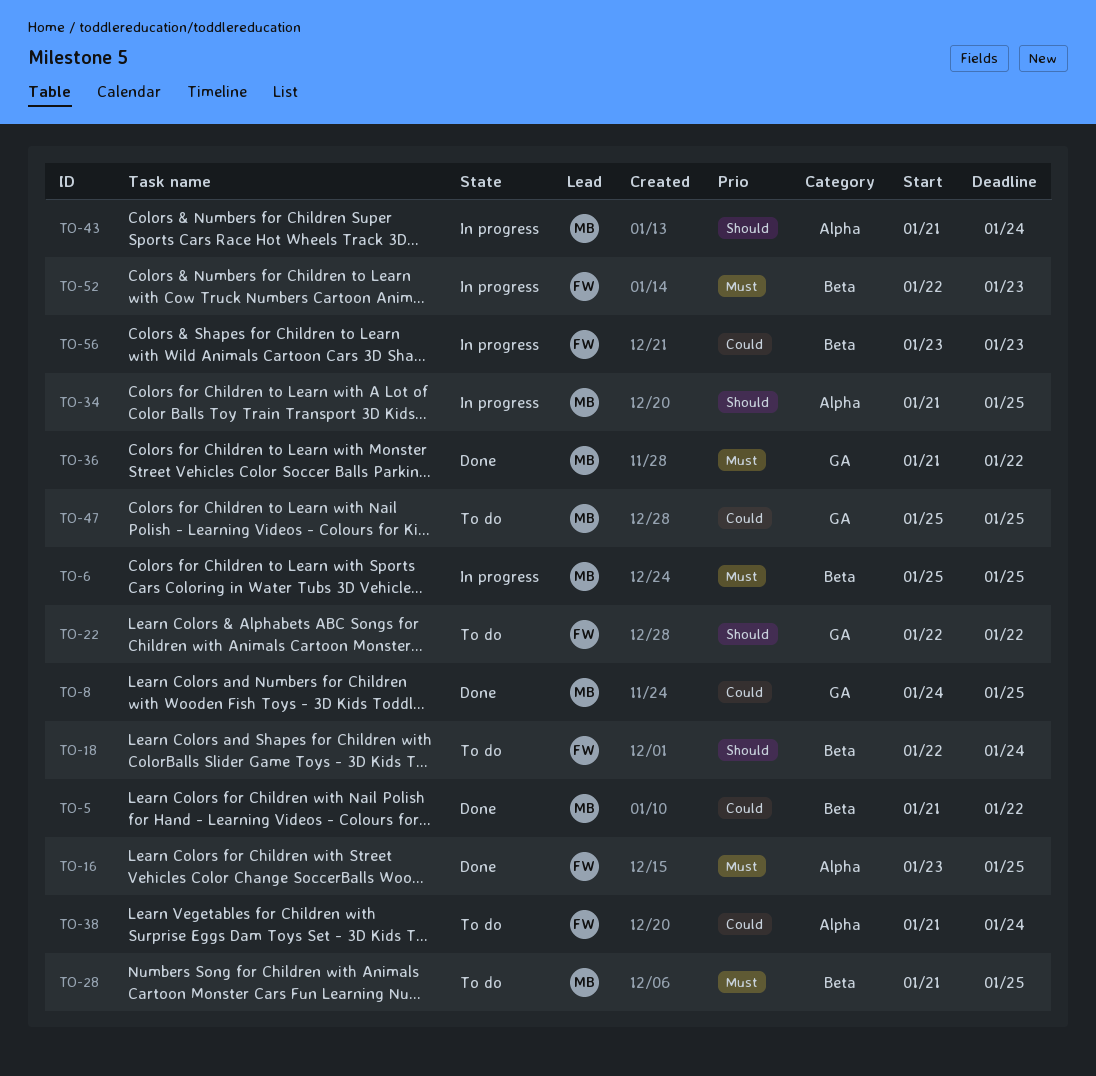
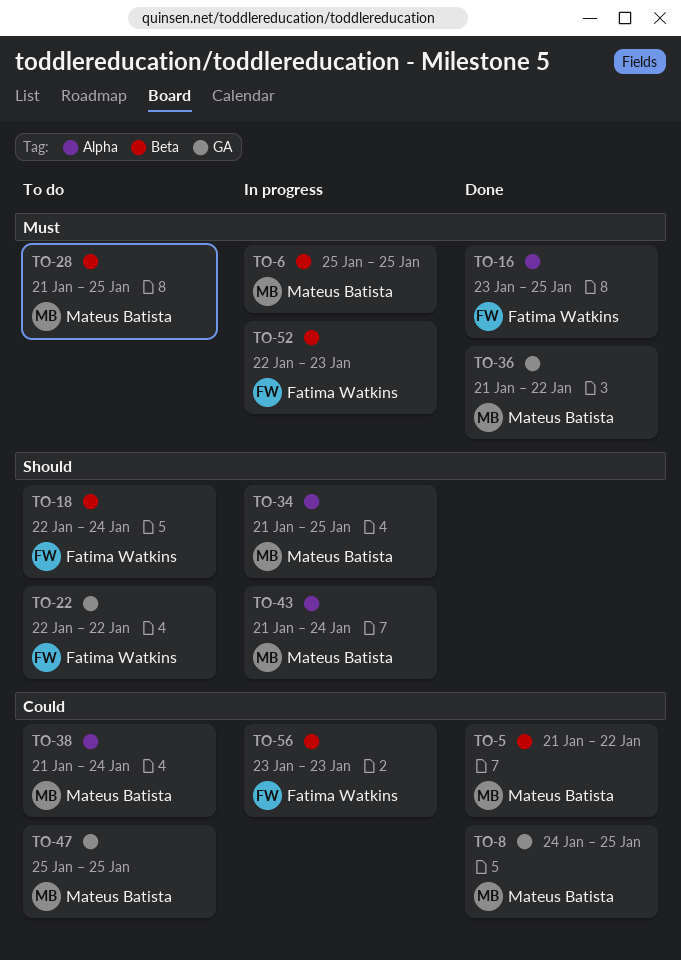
TO-38, owner: Fatima Watkins -> Mateus Batista

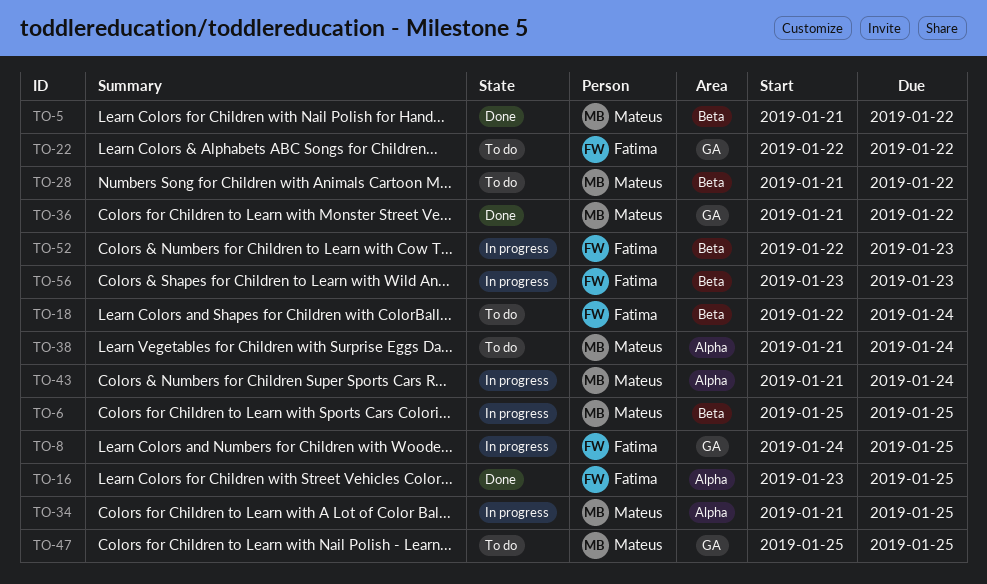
TO-8, status: Done -> In progress
TO-8, owner: Mateus Batista -> Fatima Watkins
TO-28, due: Jan 25 -> Jan 22

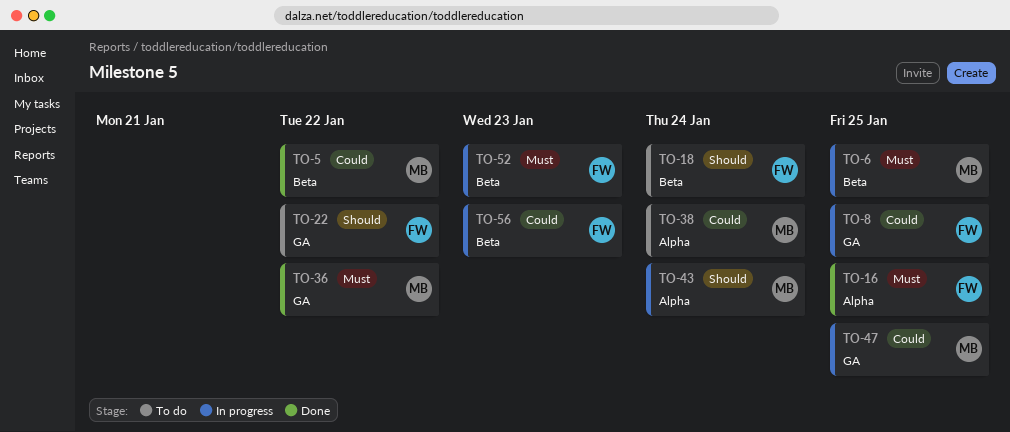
TO-28: present -> none
TO-34: present -> none
TO-47, status: To do -> In progress

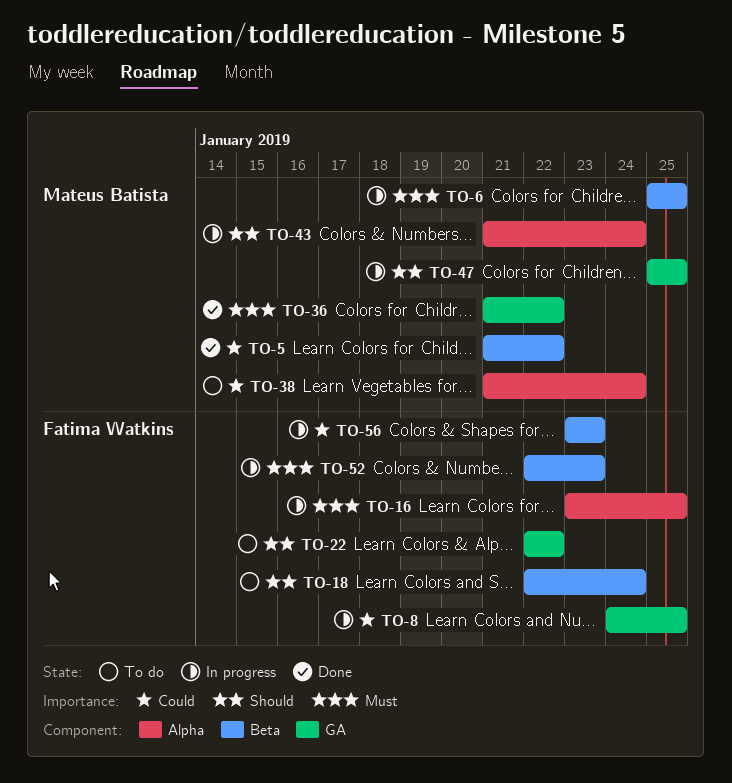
TO-16, status: Done -> In progress
TO-47, priority: Could -> Should

